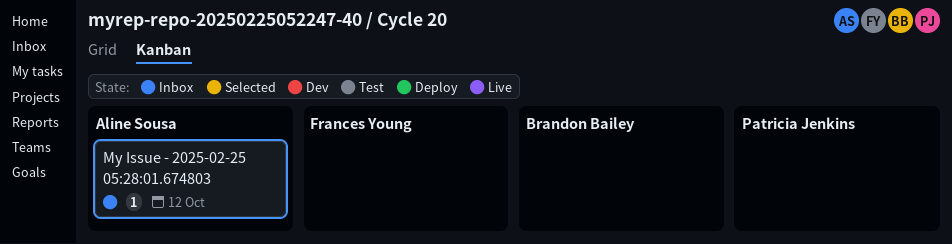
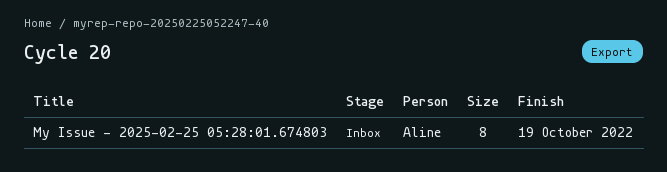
My Issue - 2025-02-25 05:28:01.674803, estimate: 1 -> 8
My Issue - 2025-02-25 05:28:01.674803, due: Oct 12 -> Oct 19

